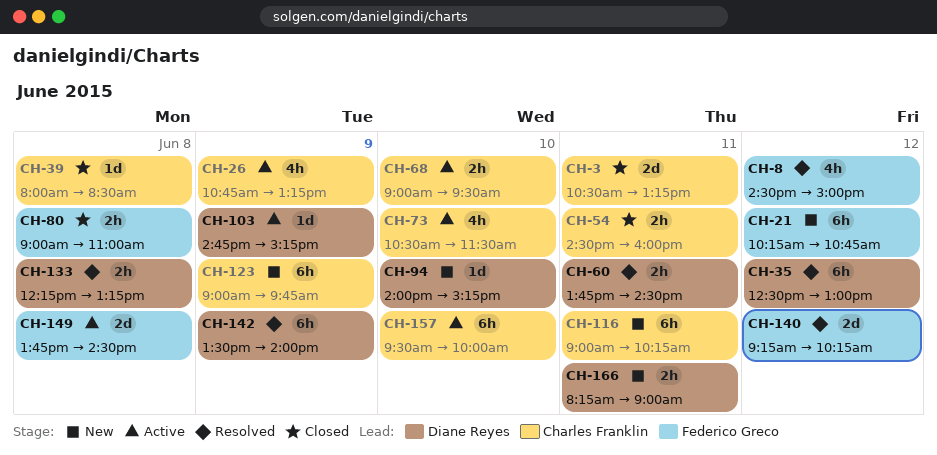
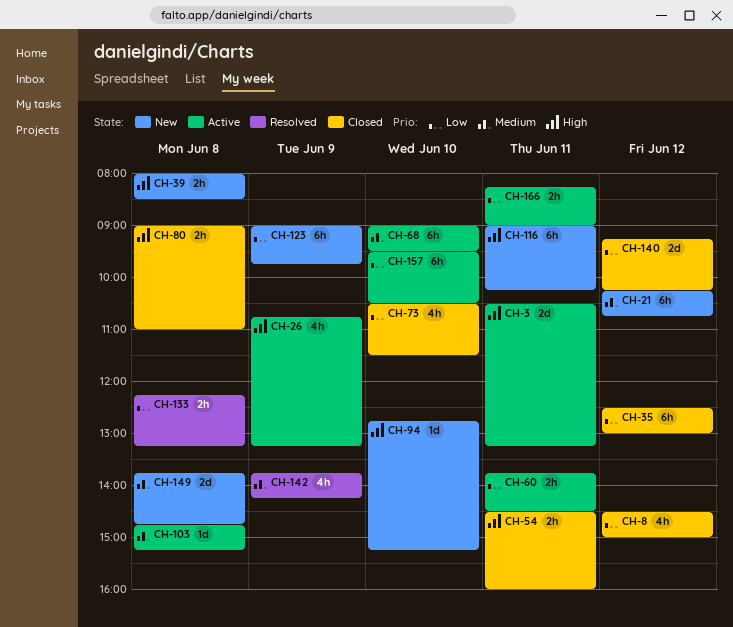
CH-3, status: Closed -> Active
CH-8, status: Resolved -> Closed
CH-35, status: Resolved -> Closed
CH-39, status: Closed -> New
CH-39, estimate: 1d -> 2h
CH-60, status: Resolved -> Active
CH-68, estimate: 2h -> 6h
CH-73, status: Active -> Closed
CH-94, begins: 14:00 -> 12:45
CH-103, day: Jun 9 -> Jun 8
CH-140, status: Resolved -> Closed
CH-142, estimate: 6h -> 4h
CH-142, begins: 13:30 -> 13:45
CH-142, ends: 14:00 -> 14:15
CH-149, status: Active -> New
CH-149, ends: 14:30 -> 14:45
CH-157, ends: 10:00 -> 10:30
CH-166, status: New -> Active

